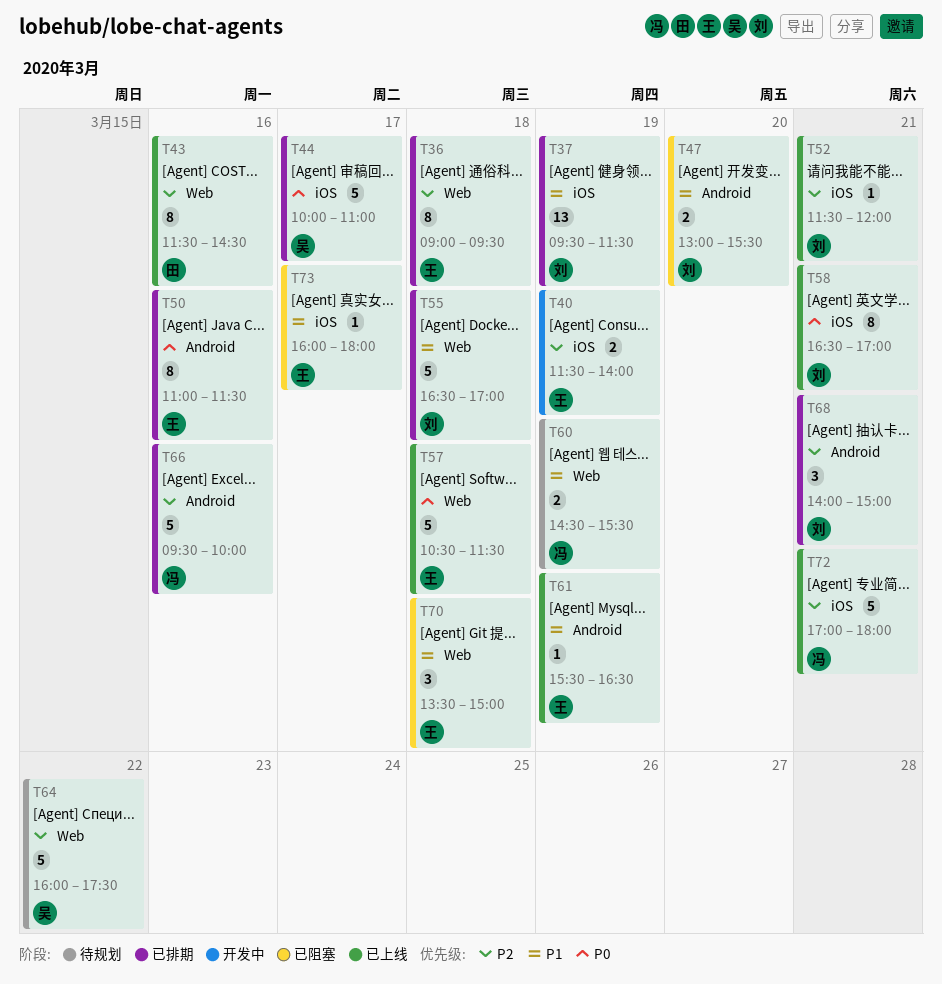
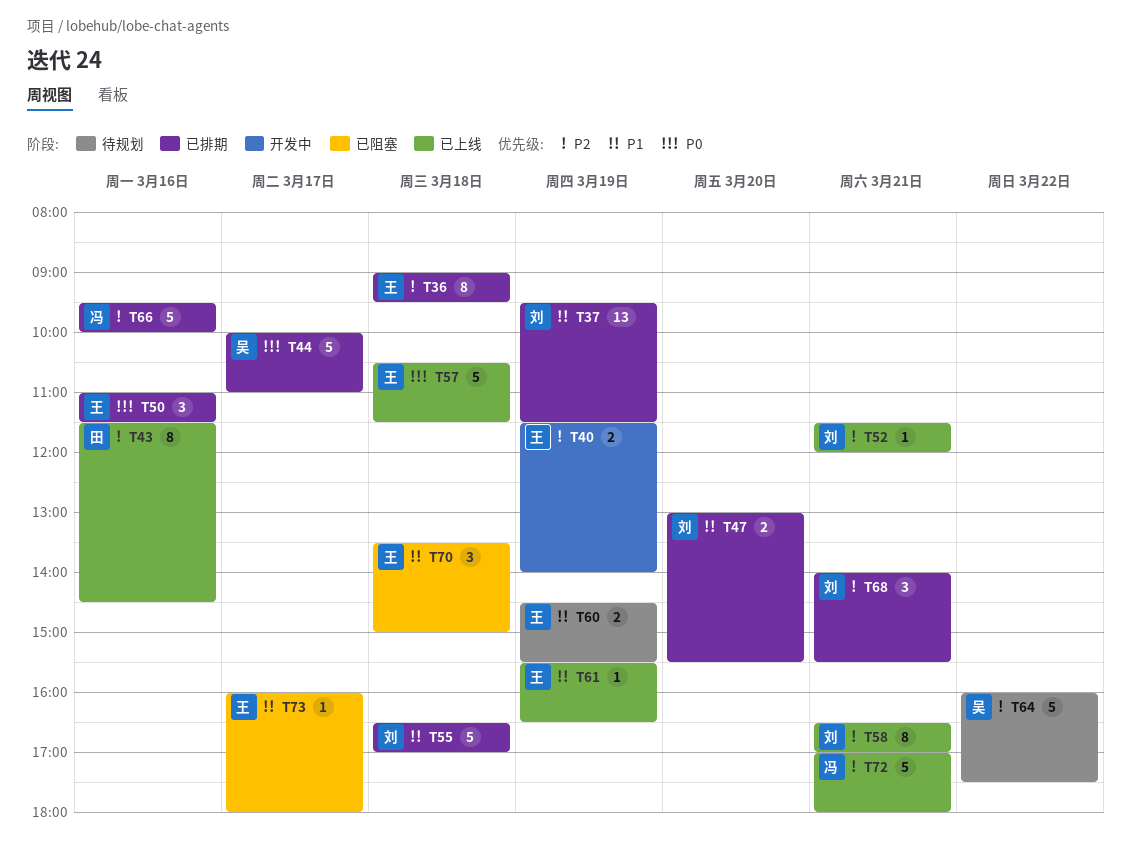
T47, status: 已阻塞 -> 已排期
T50, estimate: 8 -> 3
T58, priority: P0 -> P2
T60, owner: 冯 -> 王
T68, ends: 15:00 -> 15:30

